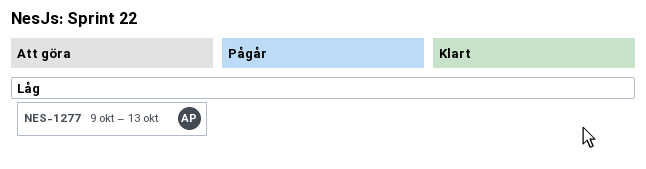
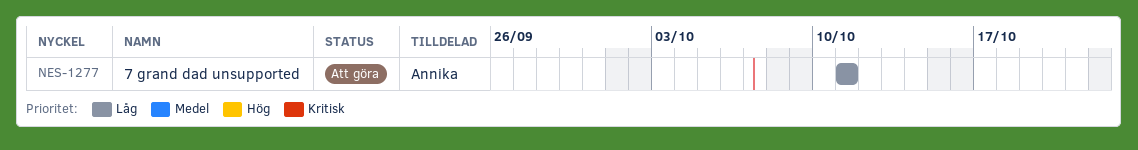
NES-1277, start: Oct 9 -> Oct 11
NES-1277, due: Oct 13 -> Oct 11

